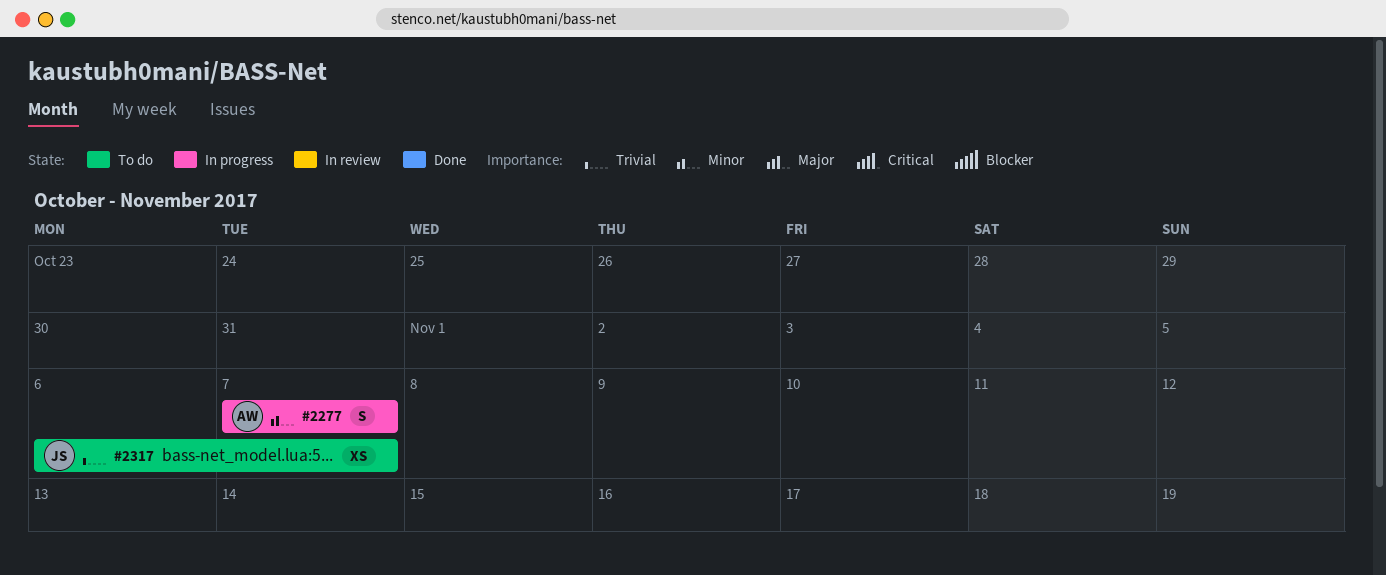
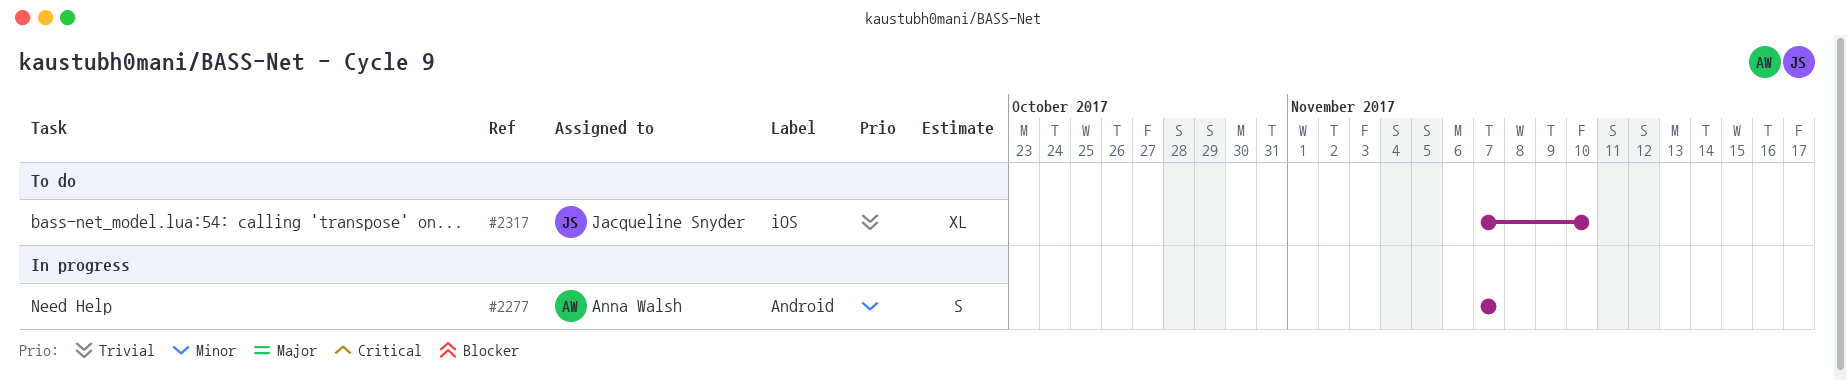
#2317, estimate: XS -> XL
#2317, start: Nov 6 -> Nov 7
#2317, due: Nov 7 -> Nov 10

